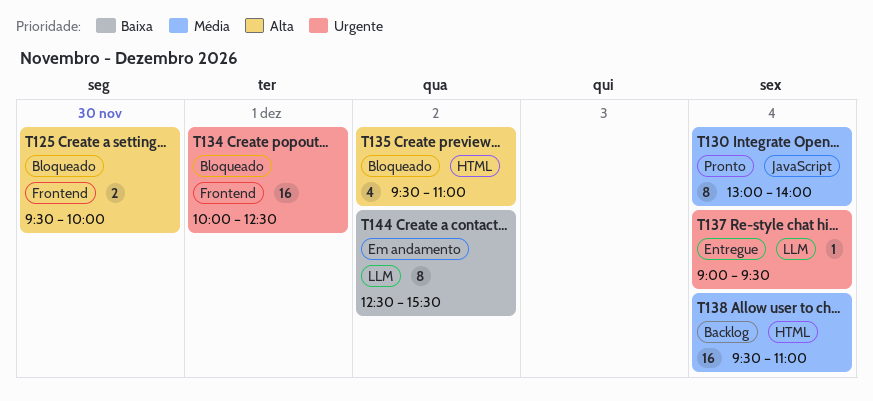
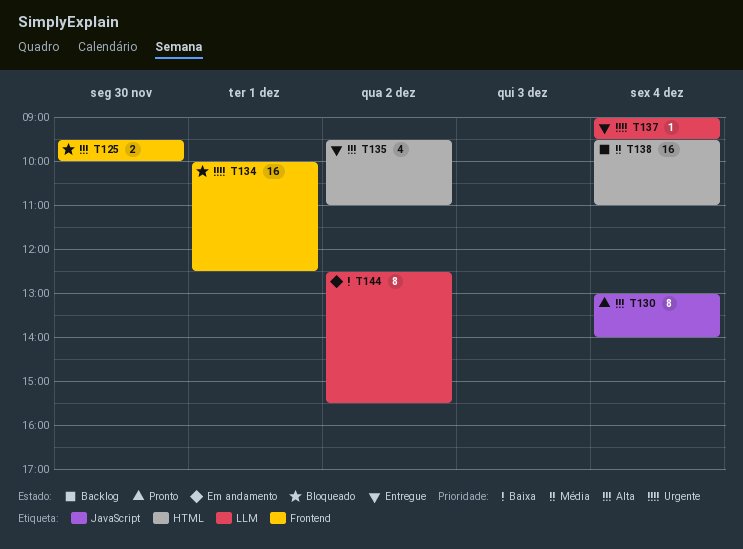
T130, priority: Média -> Alta
T135, status: Bloqueado -> Entregue

